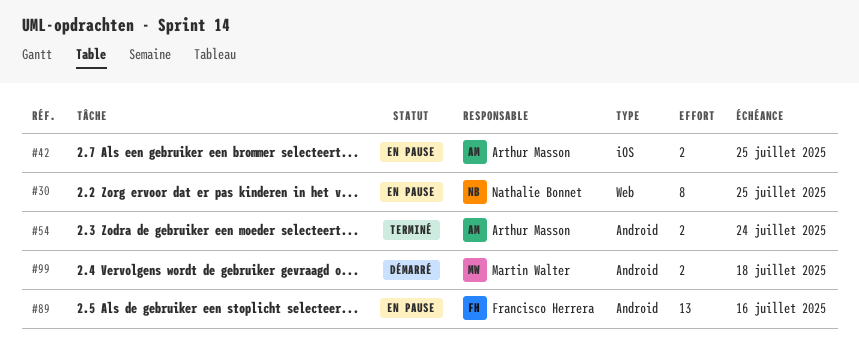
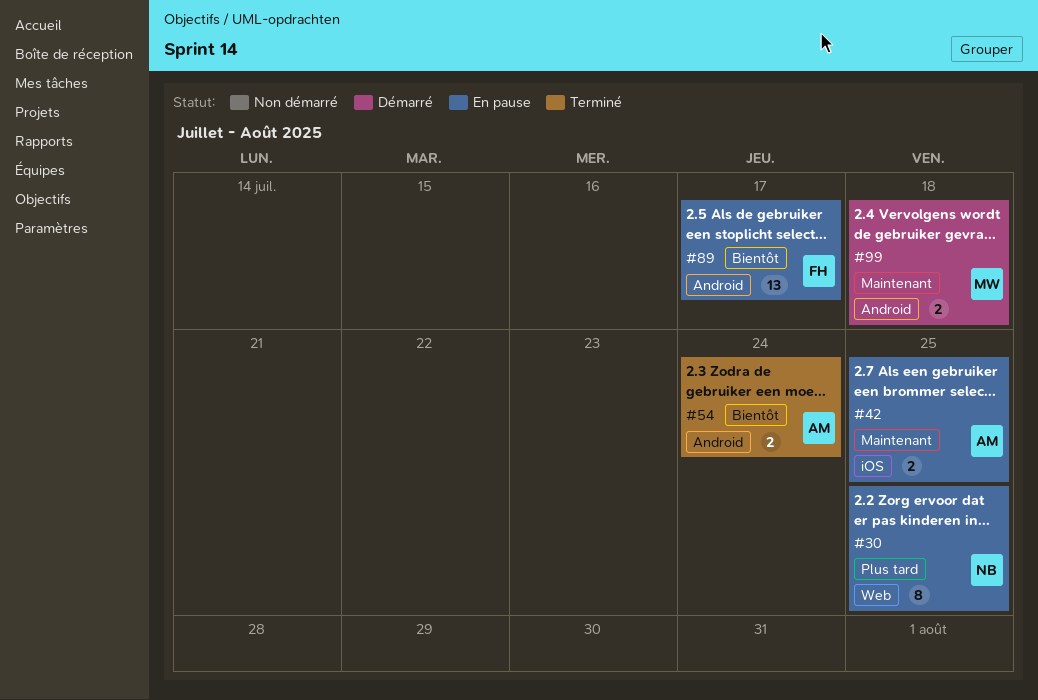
#89, due: Jul 16 -> Jul 17

